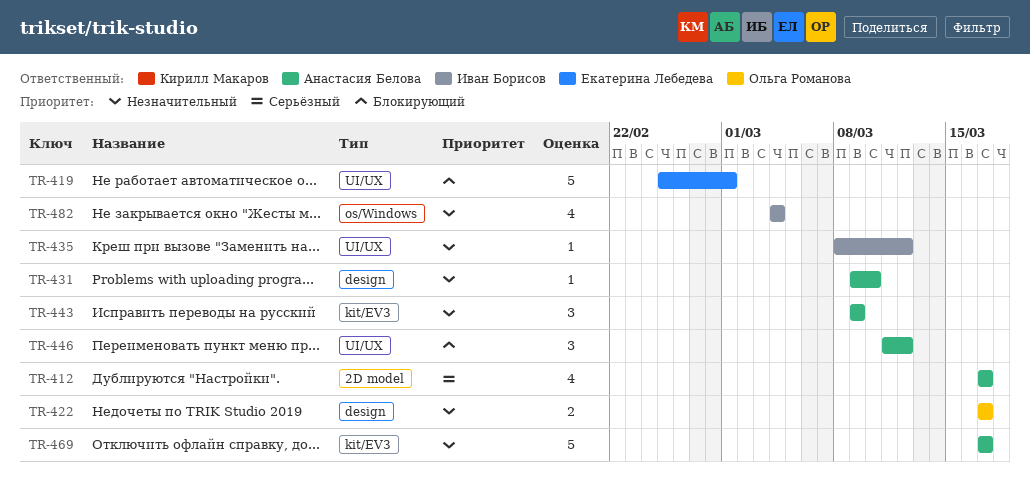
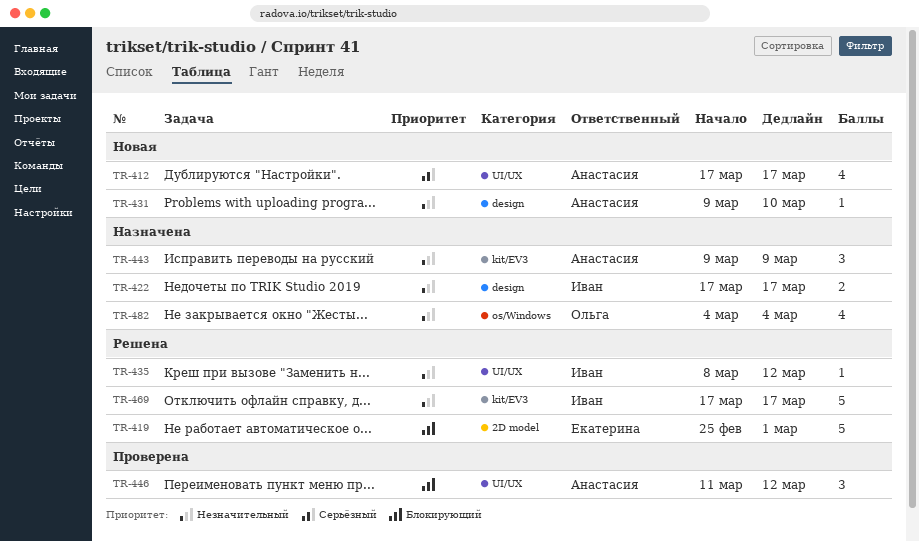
TR-412, label: 2D model -> UI/UX
TR-419, label: UI/UX -> 2D model
TR-422, owner: Ольга Романова -> Иван Борисов
TR-469, owner: Анастасия Белова -> Иван Борисов
TR-482, owner: Иван Борисов -> Ольга Романова

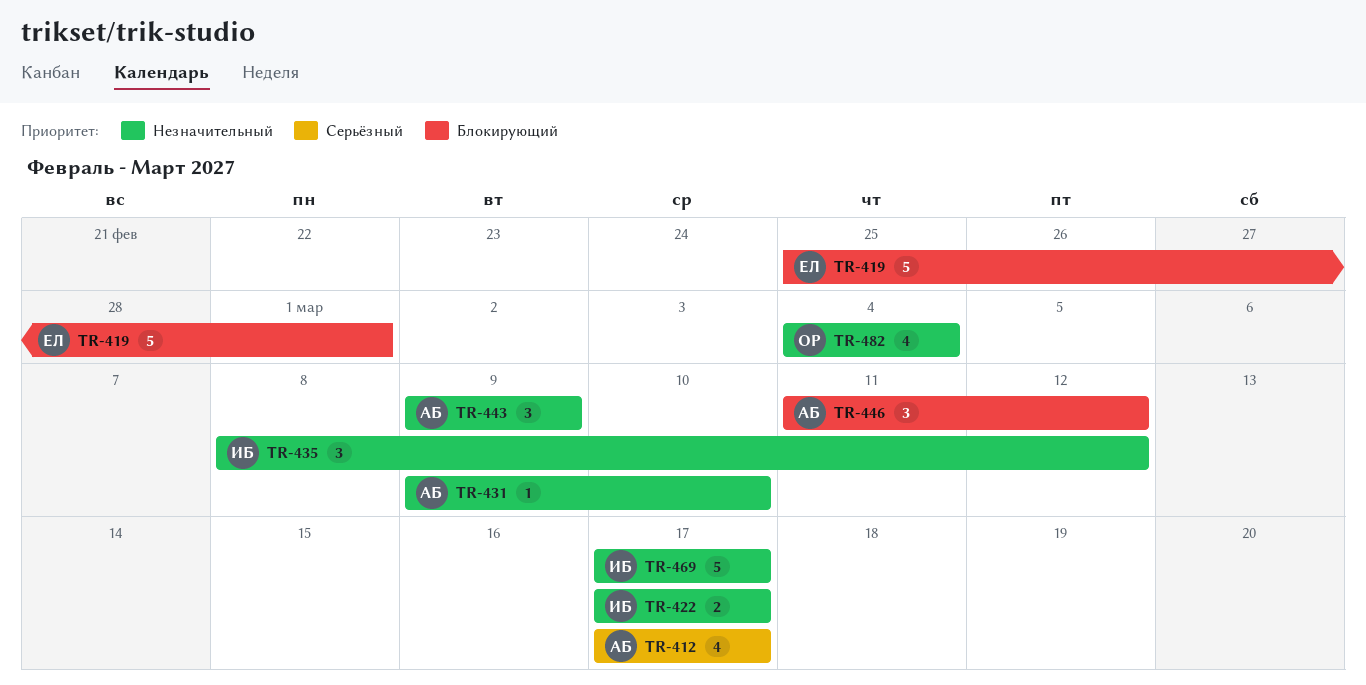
TR-435, estimate: 1 -> 3

